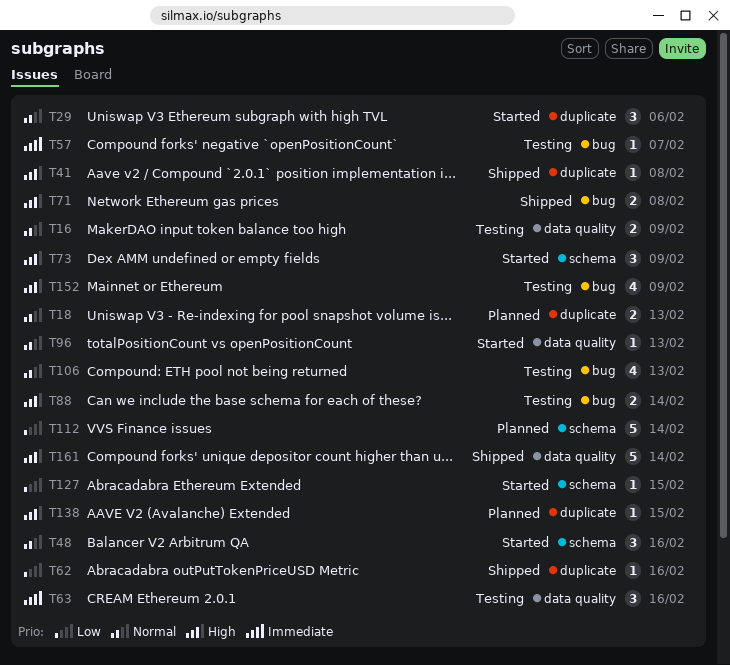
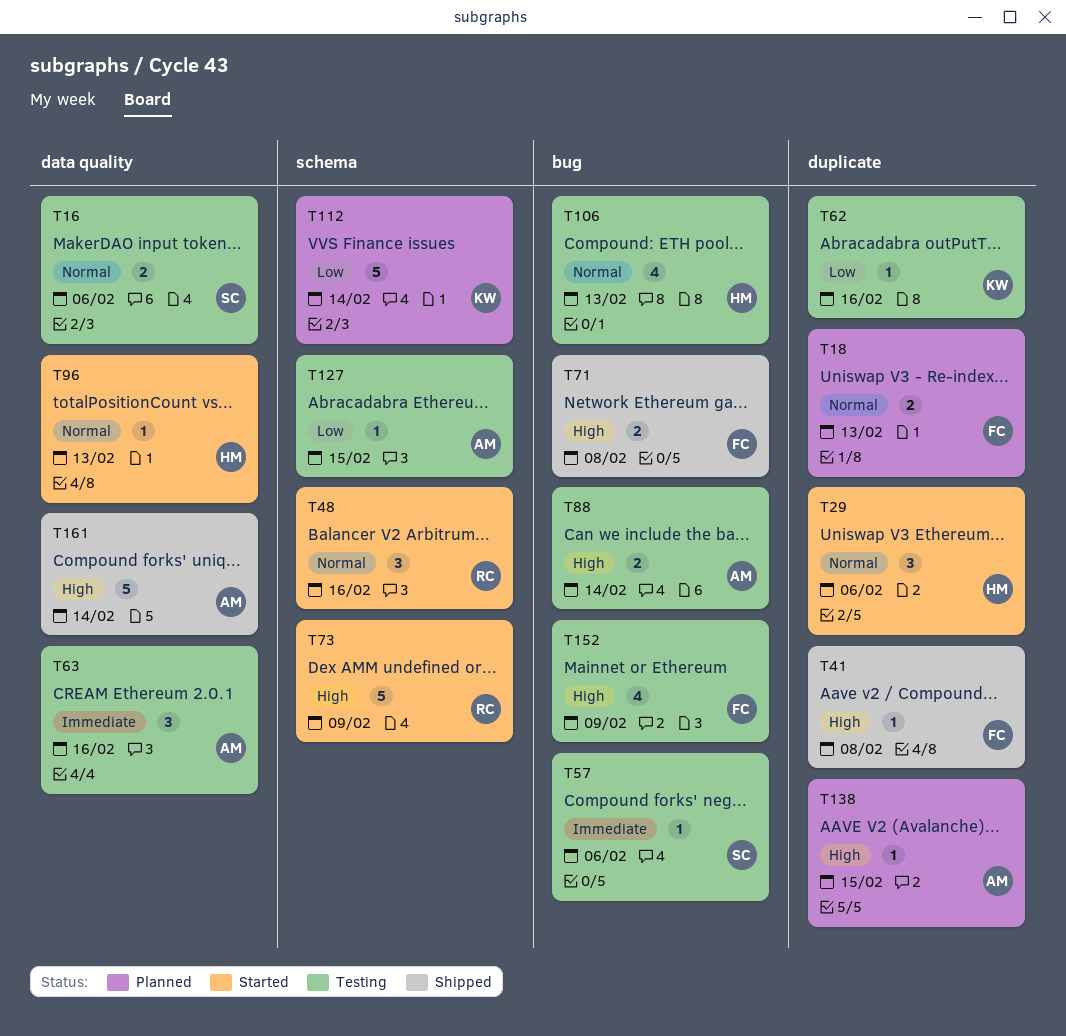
T16, due: Feb 9 -> Feb 6
T57, due: Feb 7 -> Feb 6
T62, status: Shipped -> Testing
T73, estimate: 3 -> 5
T127, status: Started -> Testing

